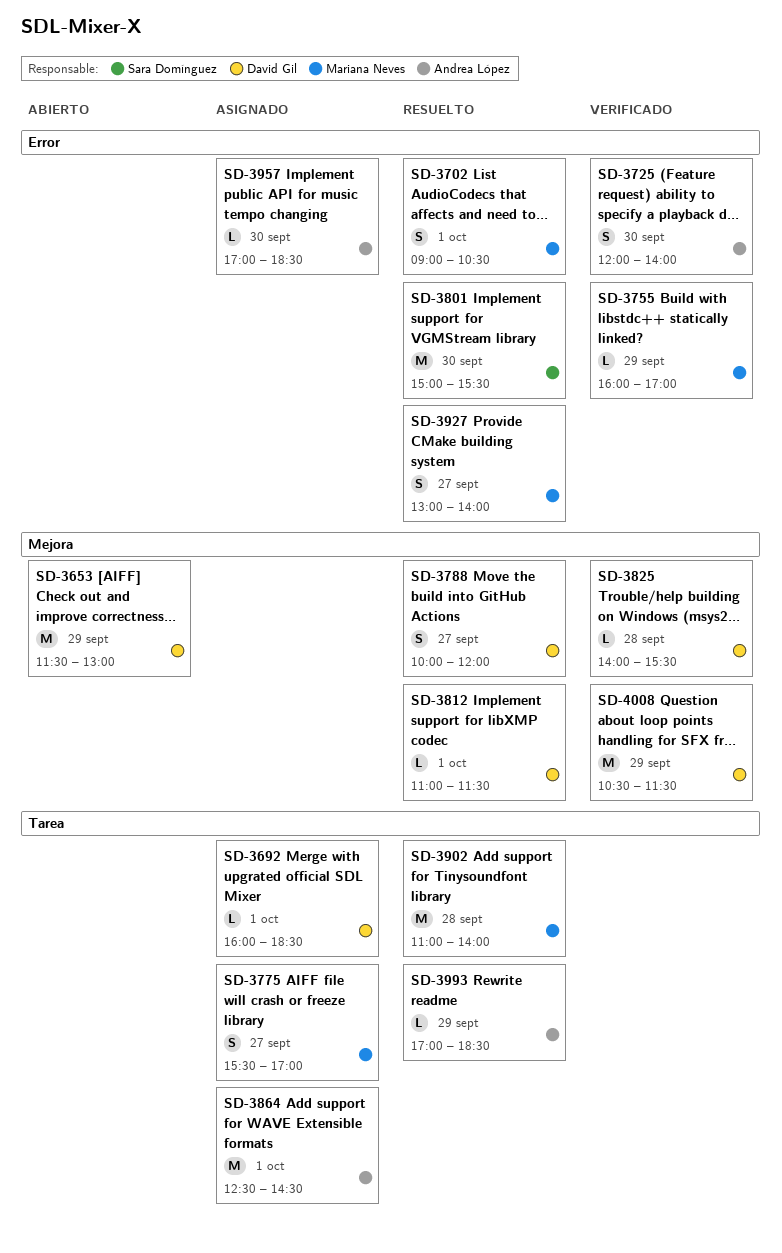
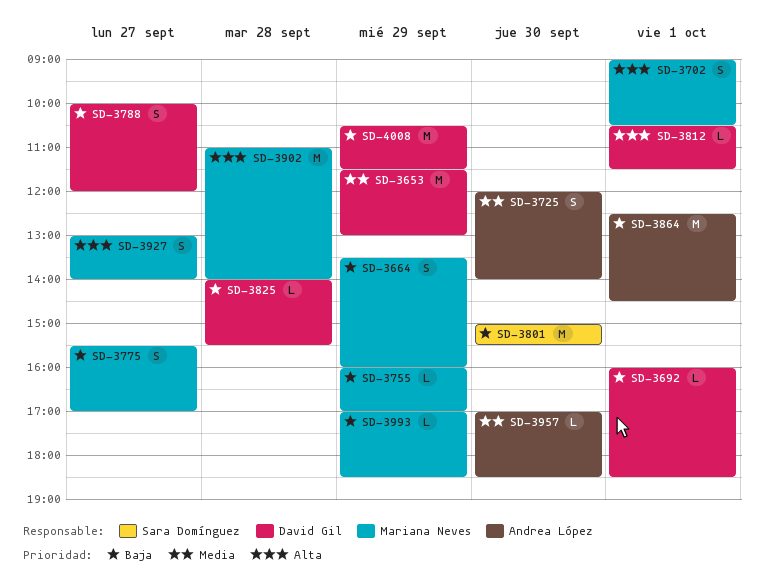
SD-3664: none -> present
SD-3812, begins: 11:00 -> 10:30
SD-3993, owner: Andrea López -> Mariana Neves

